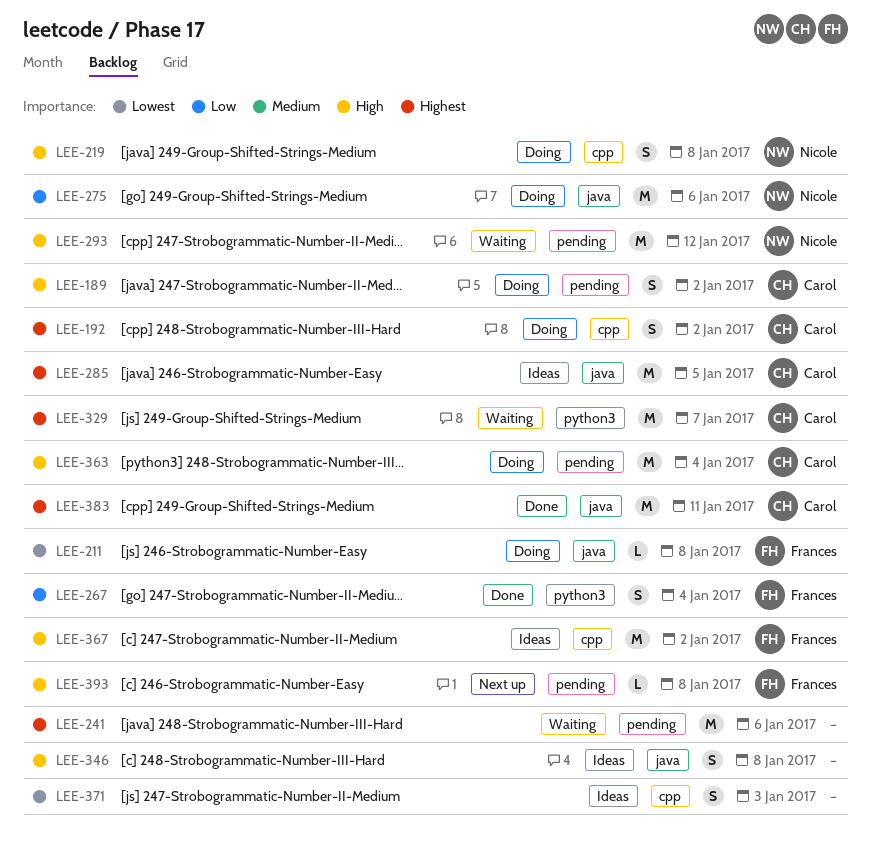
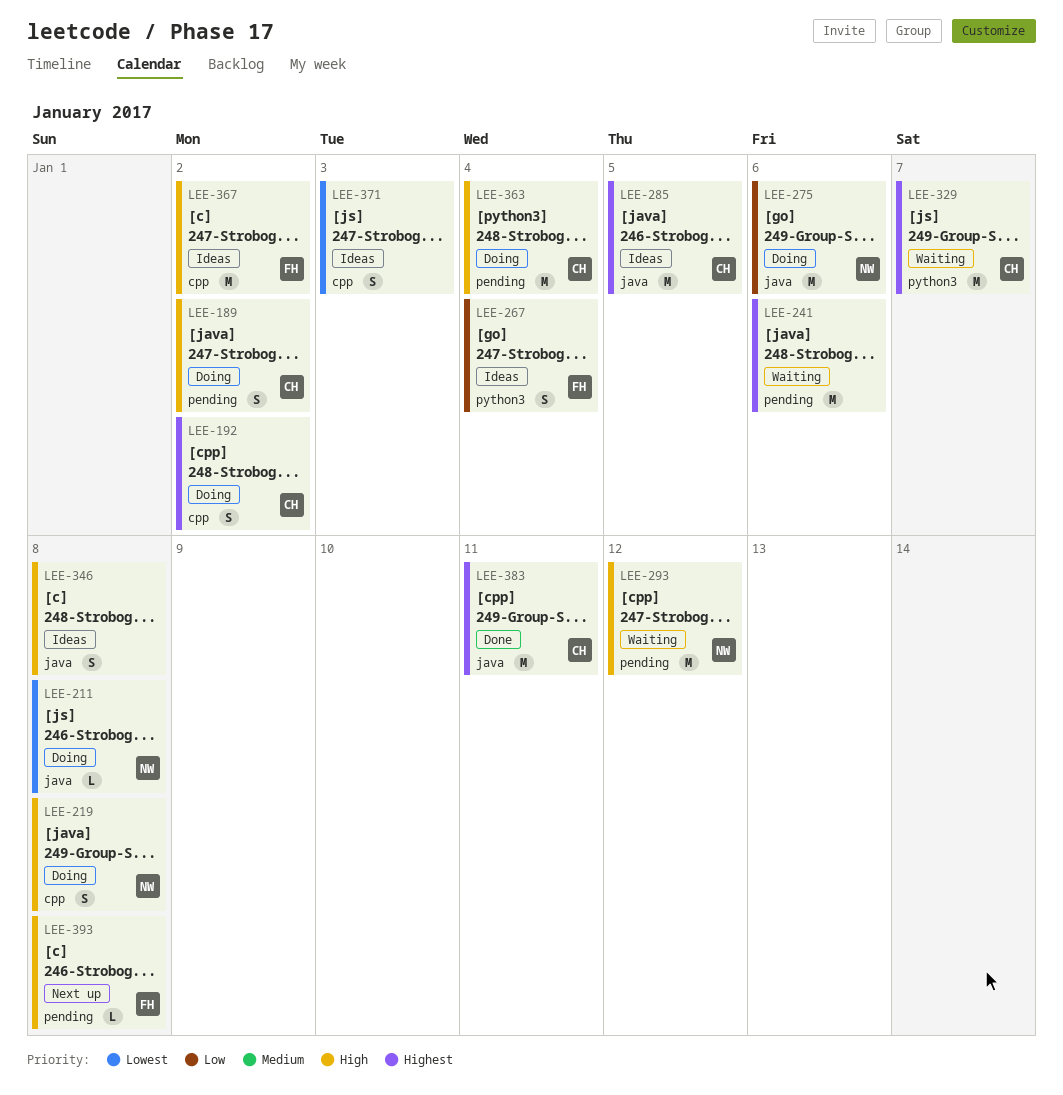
LEE-211, owner: Frances -> Nicole
LEE-267, status: Done -> Ideas

